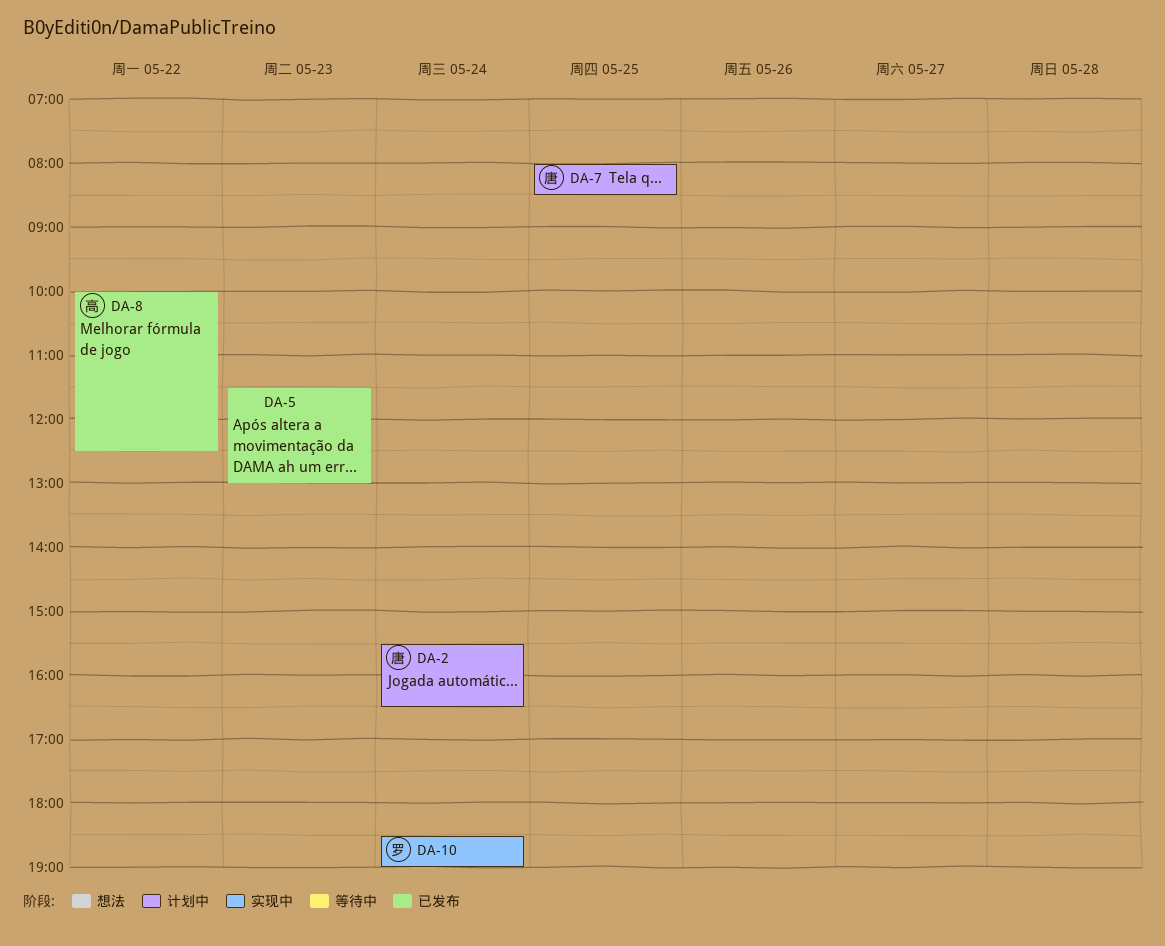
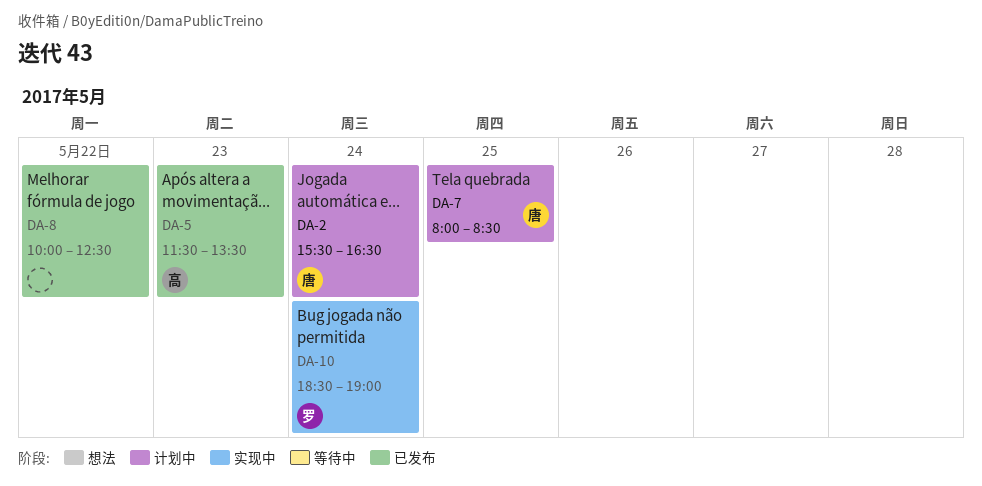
DA-5, owner: none -> 高
DA-5, ends: 13:00 -> 13:30
DA-8, owner: 高 -> none

